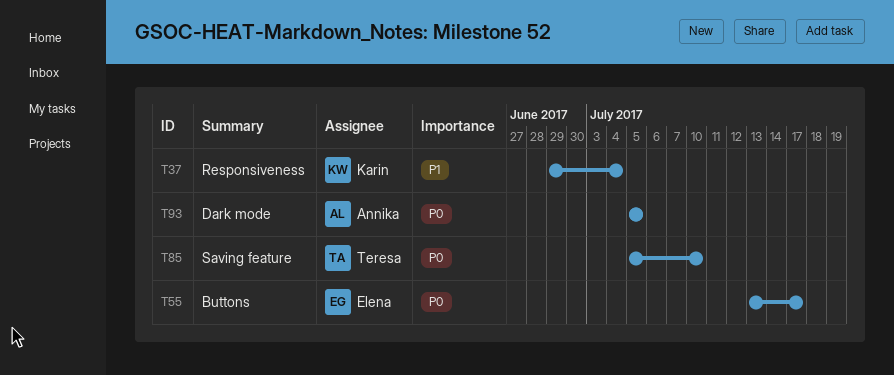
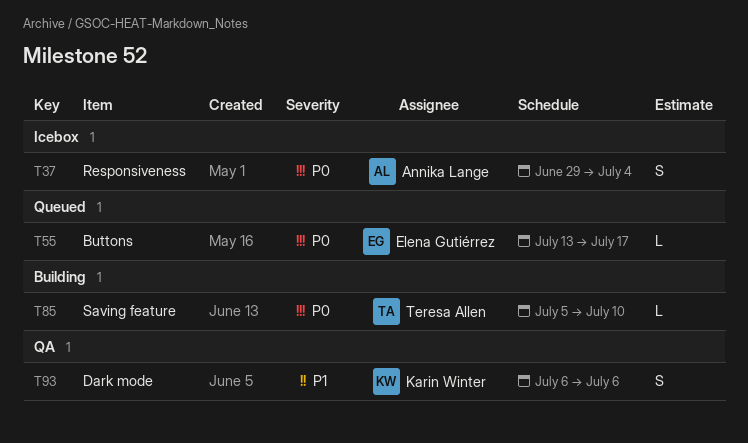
T37, owner: Karin Winter -> Annika Lange
T37, priority: P1 -> P0
T93, owner: Annika Lange -> Karin Winter
T93, priority: P0 -> P1
T93, start: Jul 5 -> Jul 6
T93, due: Jul 5 -> Jul 6

